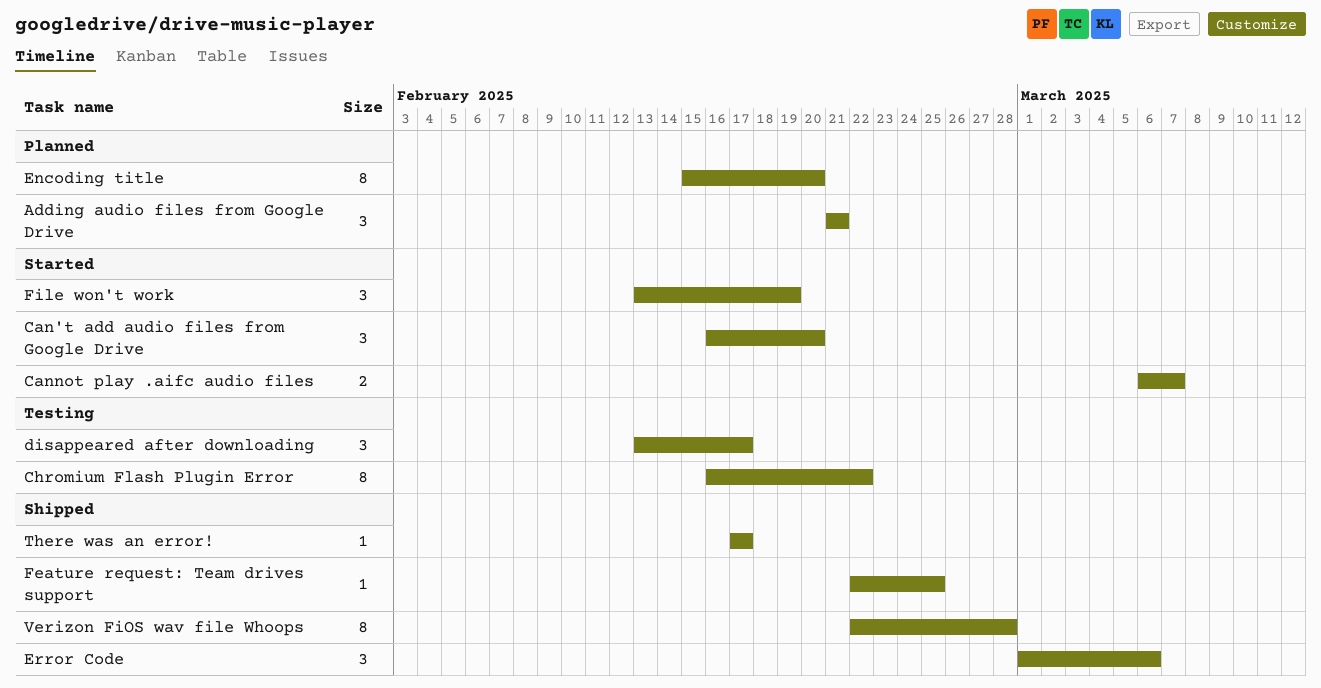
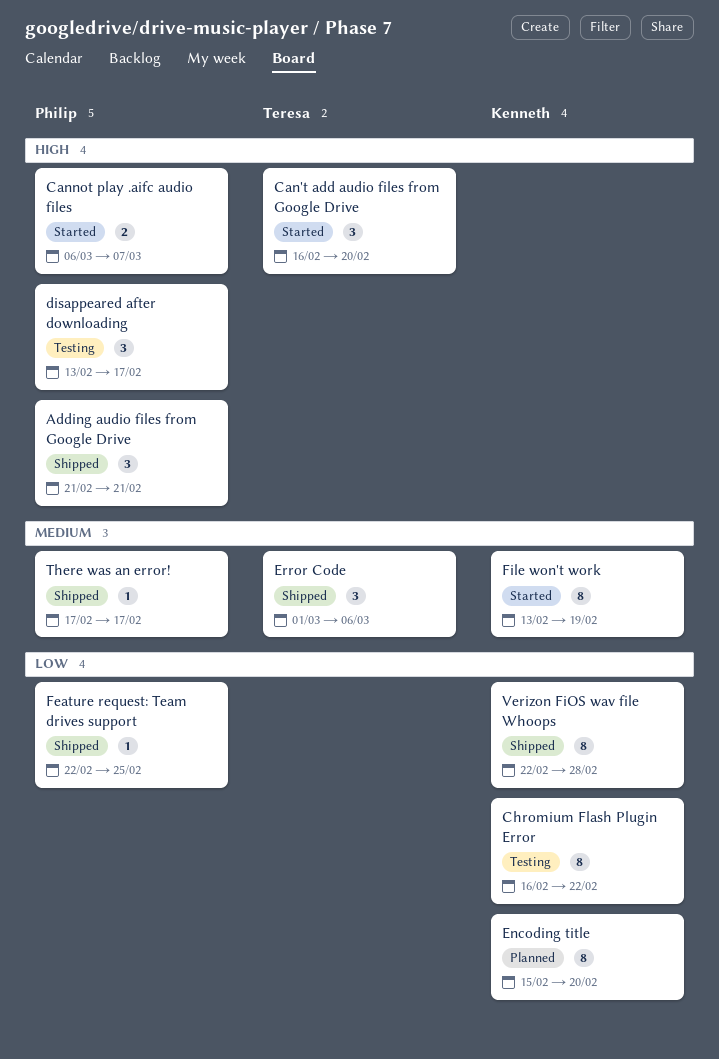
Adding audio files from Google Drive, status: Planned -> Shipped
File won't work, estimate: 3 -> 8

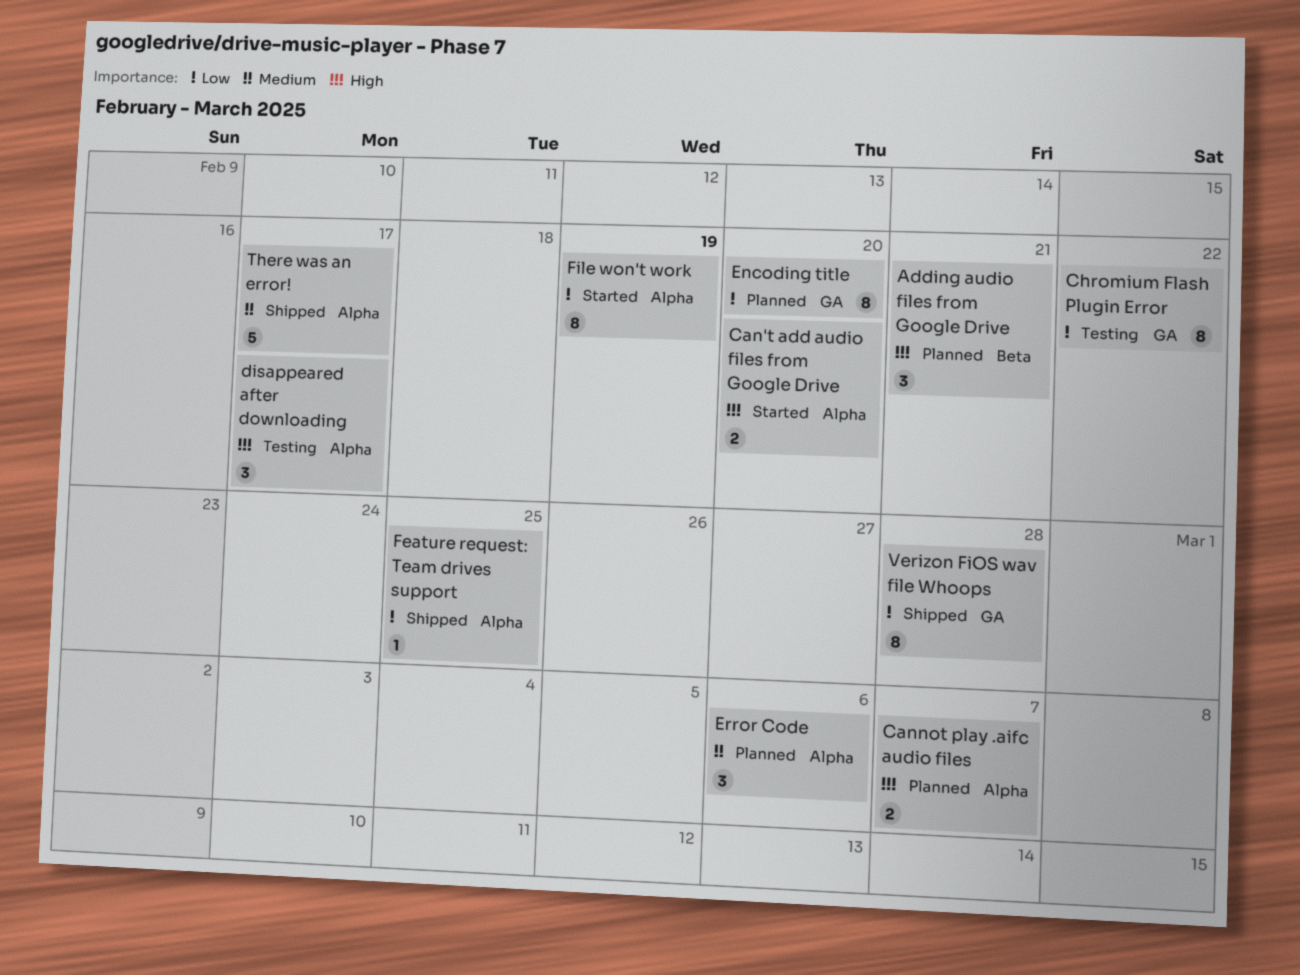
Adding audio files from Google Drive, status: Shipped -> Planned
Can't add audio files from Google Drive, estimate: 3 -> 2
Cannot play .aifc audio files, status: Started -> Planned
Error Code, status: Shipped -> Planned
File won't work, priority: Medium -> Low
There was an error!, estimate: 1 -> 5

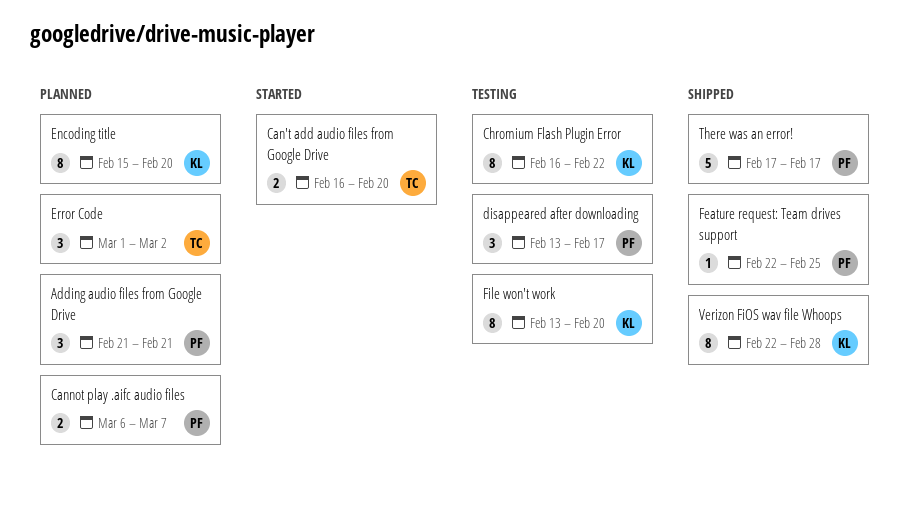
Error Code, due: Mar 6 -> Mar 2
File won't work, status: Started -> Testing
File won't work, due: Feb 19 -> Feb 20

